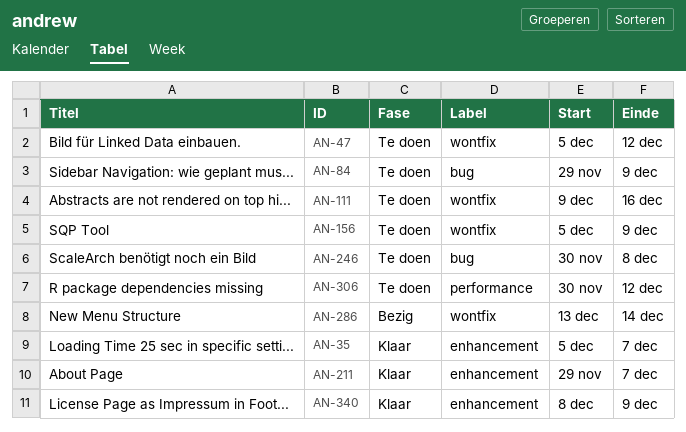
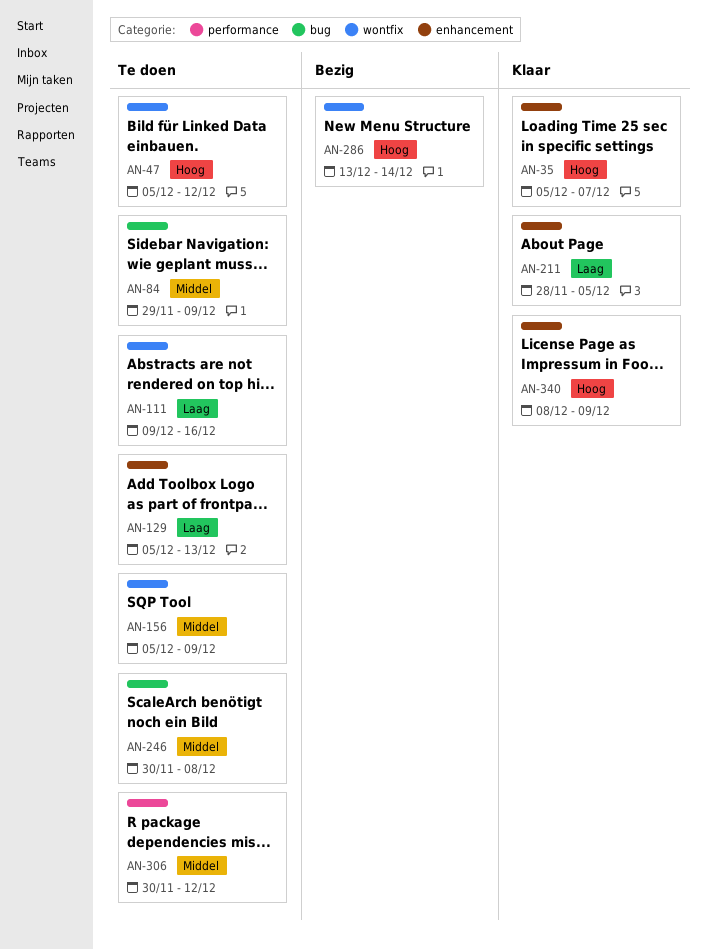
AN-129: none -> present
AN-211, start: Nov 29 -> Nov 28
AN-211, due: Dec 7 -> Dec 5

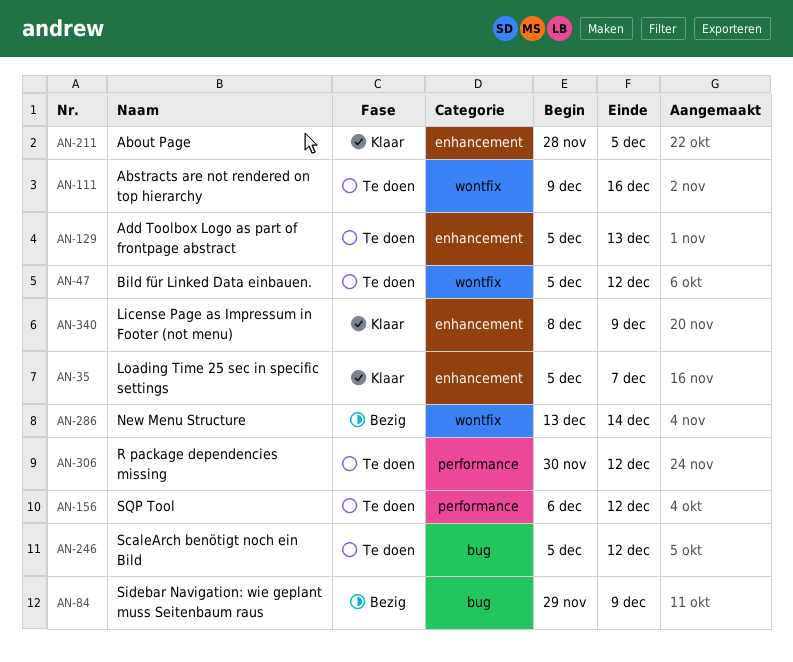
AN-84, status: Te doen -> Bezig
AN-156, label: wontfix -> performance
AN-156, start: Dec 5 -> Dec 6
AN-156, due: Dec 9 -> Dec 12
AN-246, start: Nov 30 -> Dec 5
AN-246, due: Dec 8 -> Dec 12

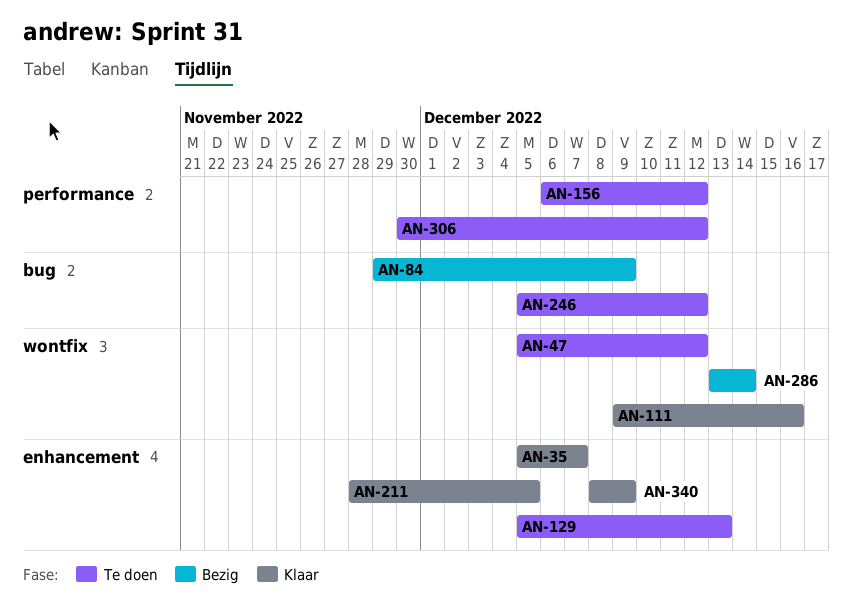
AN-111, status: Te doen -> Klaar

